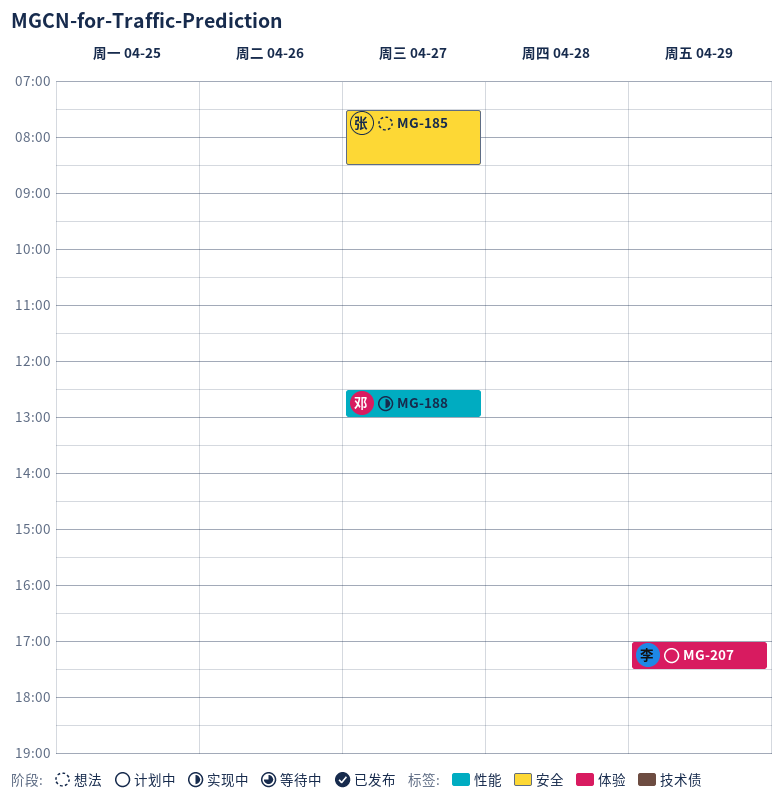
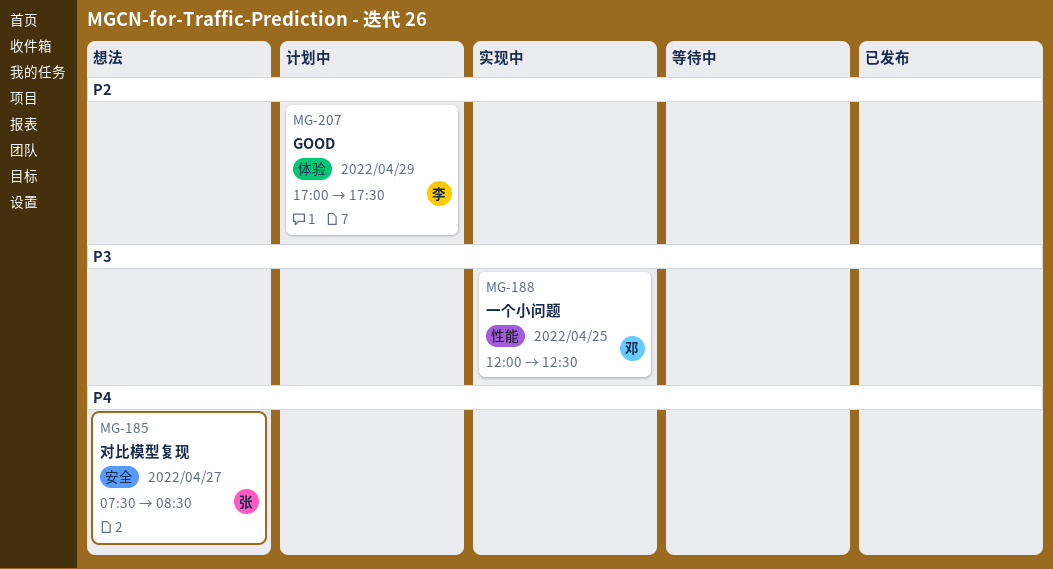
MG-188, day: Apr 27 -> Apr 25
MG-188, begins: 12:30 -> 12:00
MG-188, ends: 13:00 -> 12:30

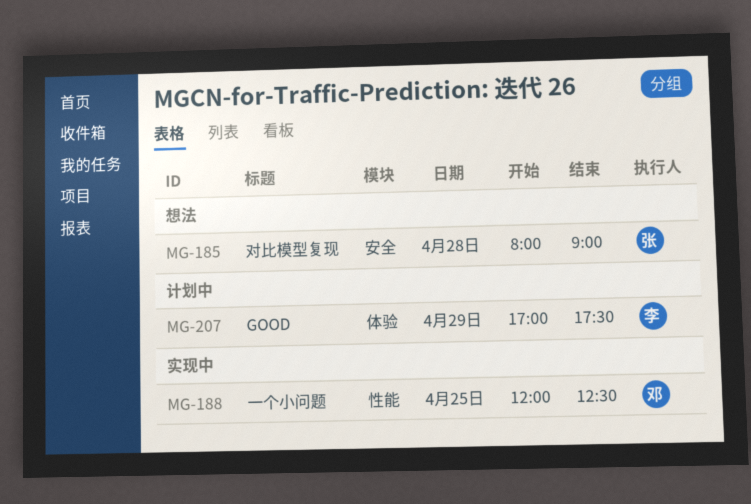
MG-185, day: Apr 27 -> Apr 28
MG-185, begins: 07:30 -> 08:00
MG-185, ends: 08:30 -> 09:00

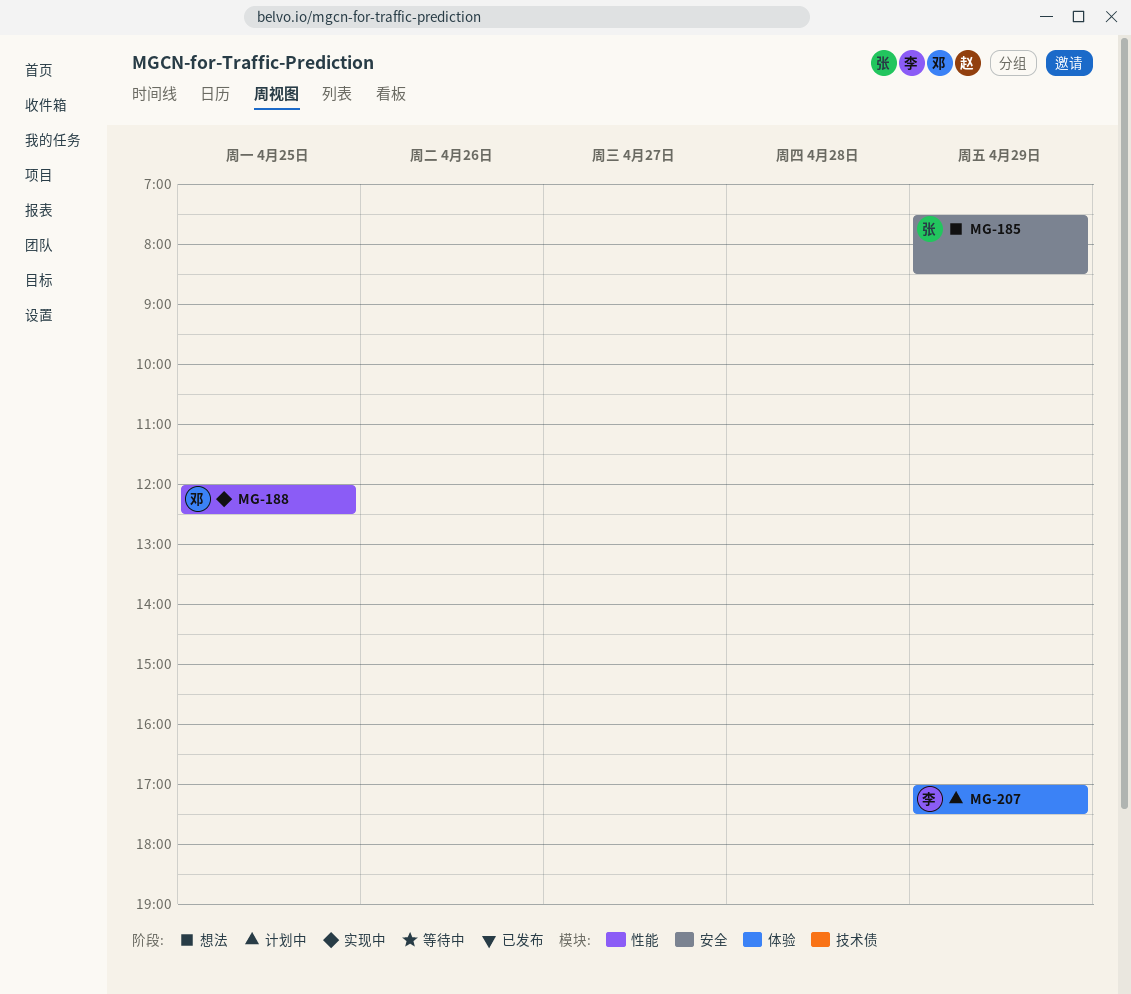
MG-185, day: Apr 28 -> Apr 29
MG-185, begins: 08:00 -> 07:30
MG-185, ends: 09:00 -> 08:30

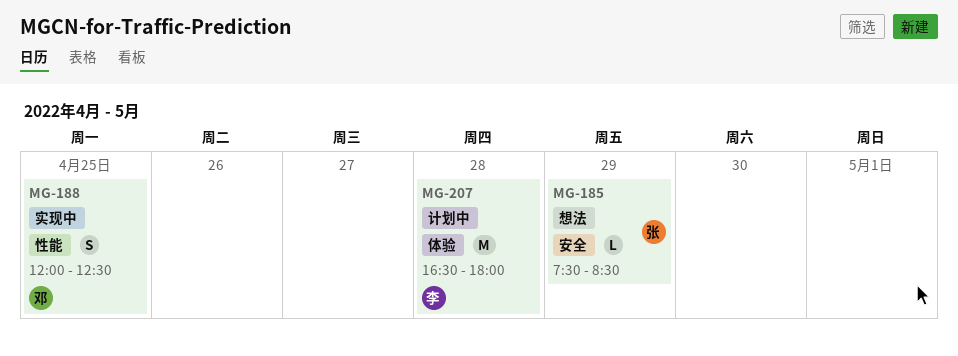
MG-207, day: Apr 29 -> Apr 28
MG-207, begins: 17:00 -> 16:30
MG-207, ends: 17:30 -> 18:00

